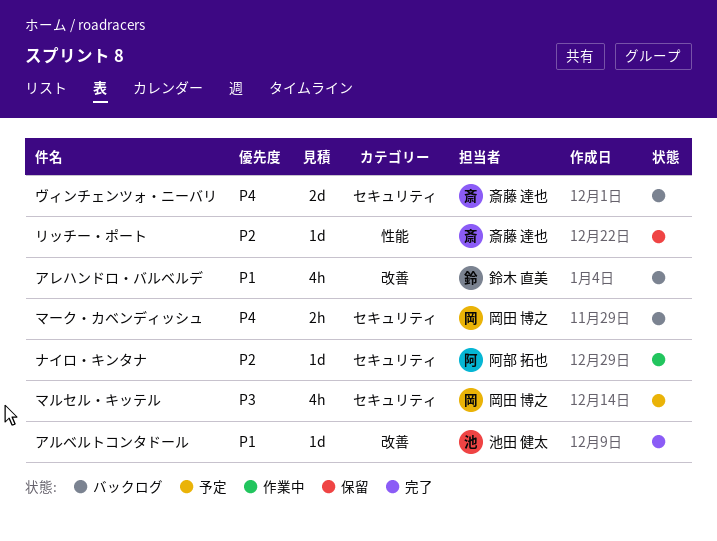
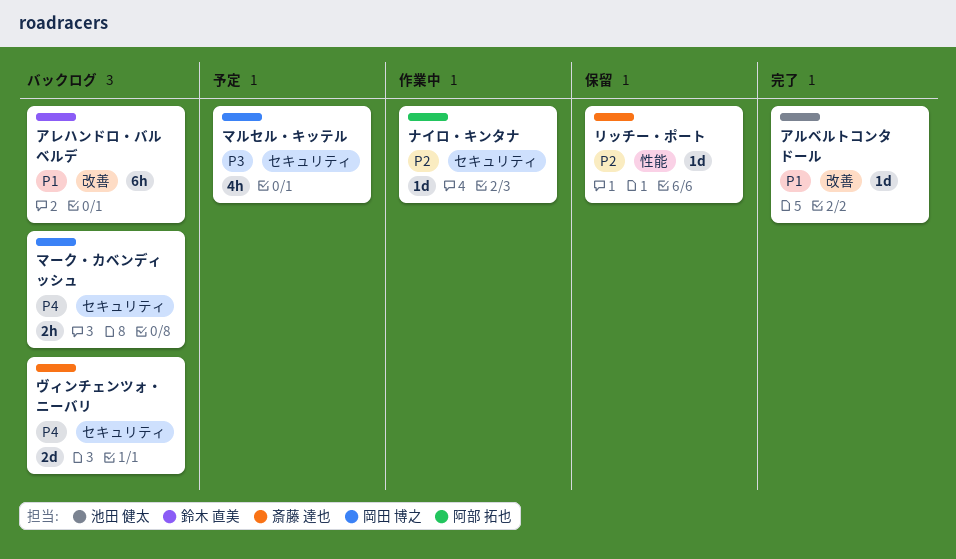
アレハンドロ・バルベルデ, estimate: 4h -> 6h

